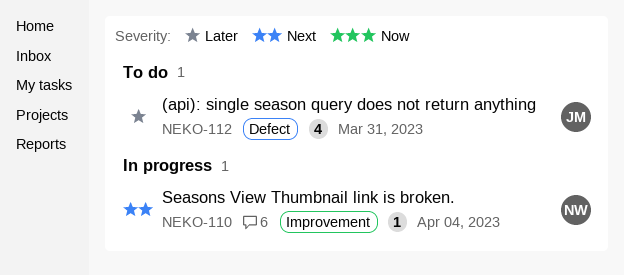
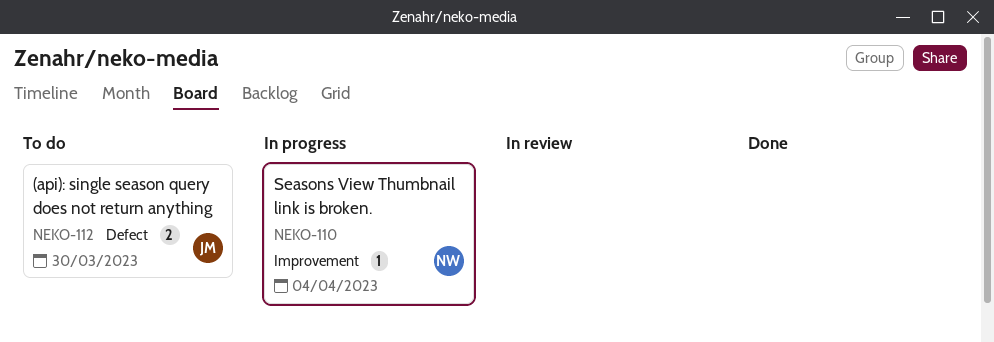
NEKO-112, estimate: 4 -> 2
NEKO-112, due: Mar 31 -> Mar 30

